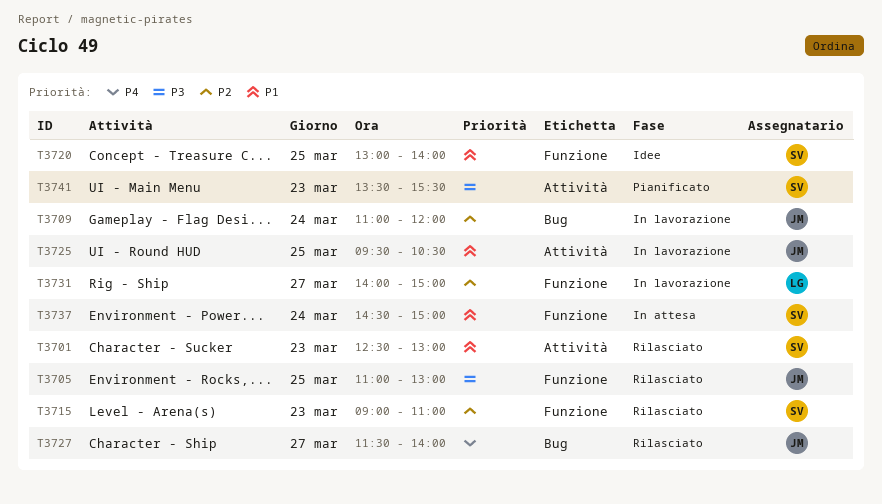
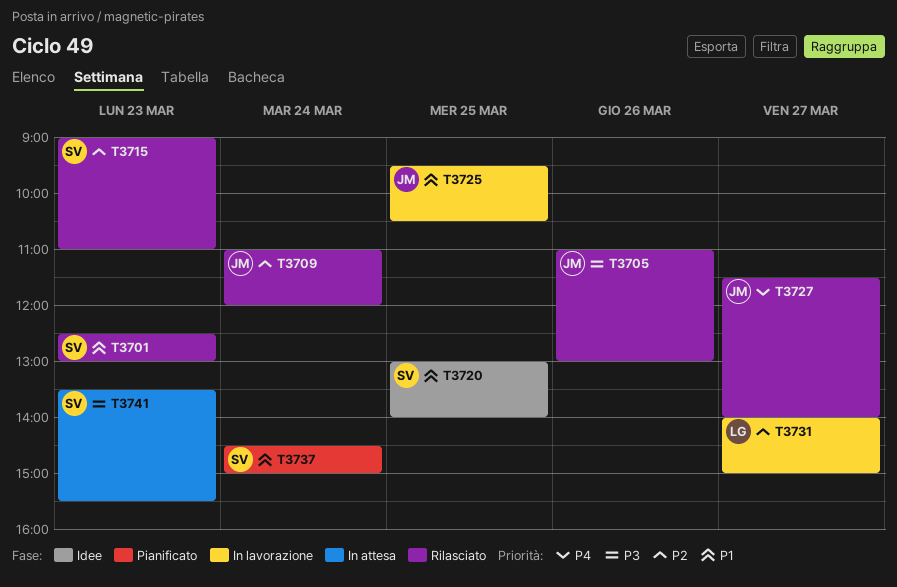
T3705, day: Mar 25 -> Mar 26
T3709, status: In lavorazione -> Rilasciato
T3737, status: In attesa -> Pianificato
T3741, status: Pianificato -> In attesa

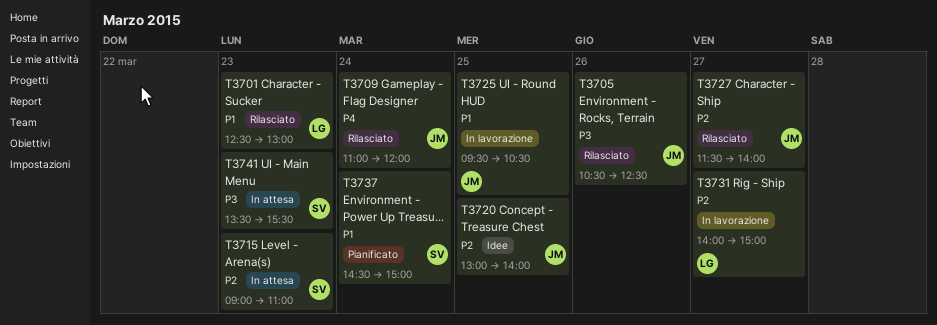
T3701, owner: SV -> LG
T3705, begins: 11:00 -> 10:30
T3705, ends: 13:00 -> 12:30
T3709, priority: P2 -> P4
T3715, status: Rilasciato -> In attesa
T3720, owner: SV -> JM
T3720, priority: P1 -> P2
T3727, priority: P4 -> P2

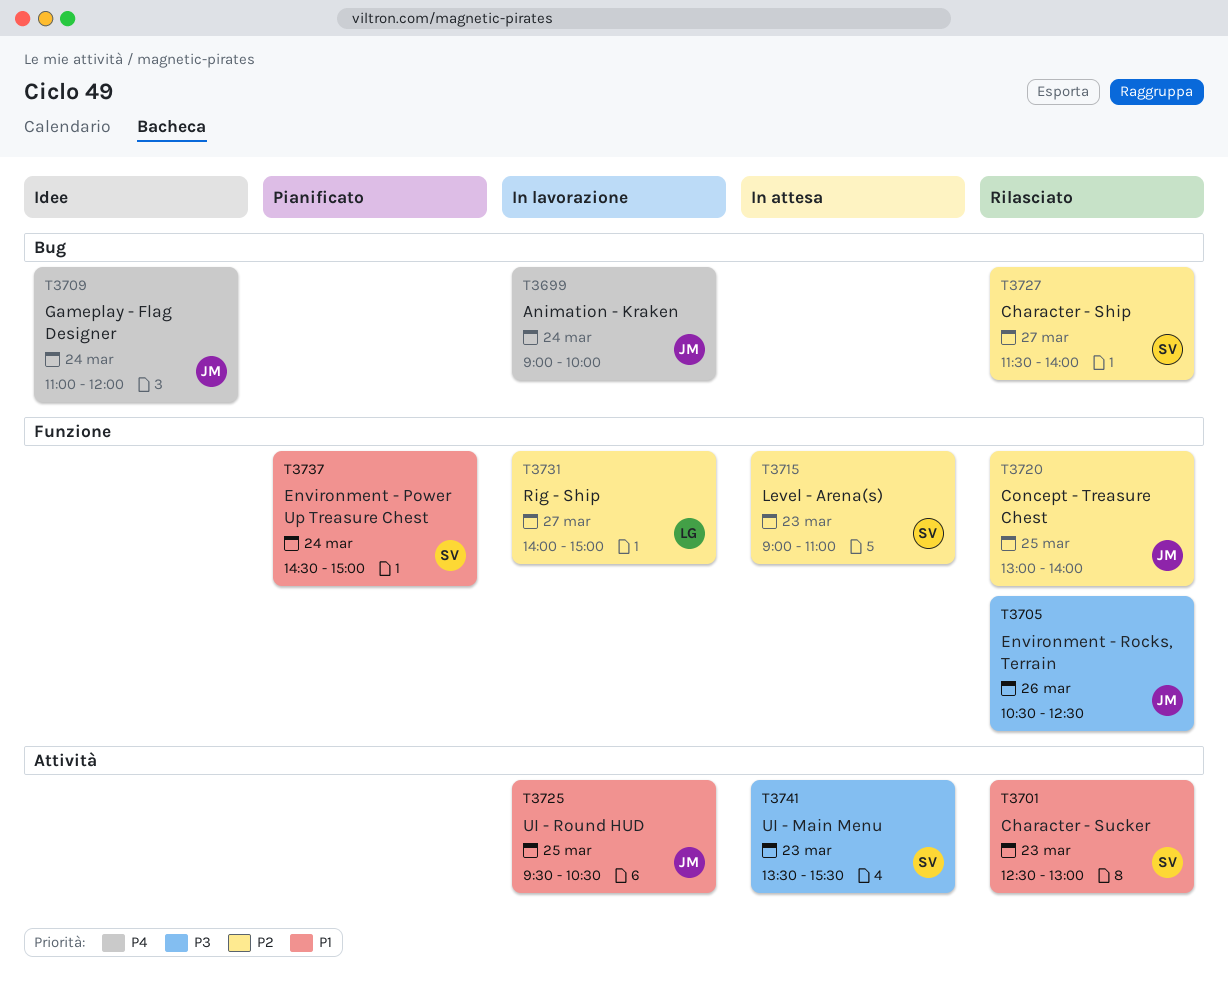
T3699: none -> present
T3701, owner: LG -> SV
T3709, status: Rilasciato -> Idee
T3720, status: Idee -> Rilasciato
T3727, owner: JM -> SV

